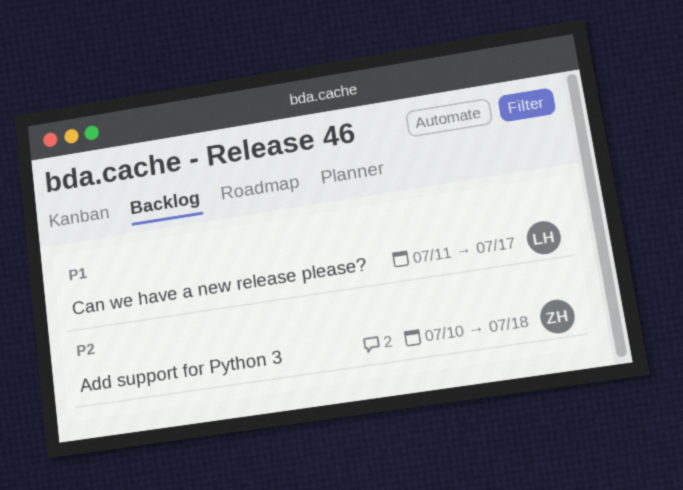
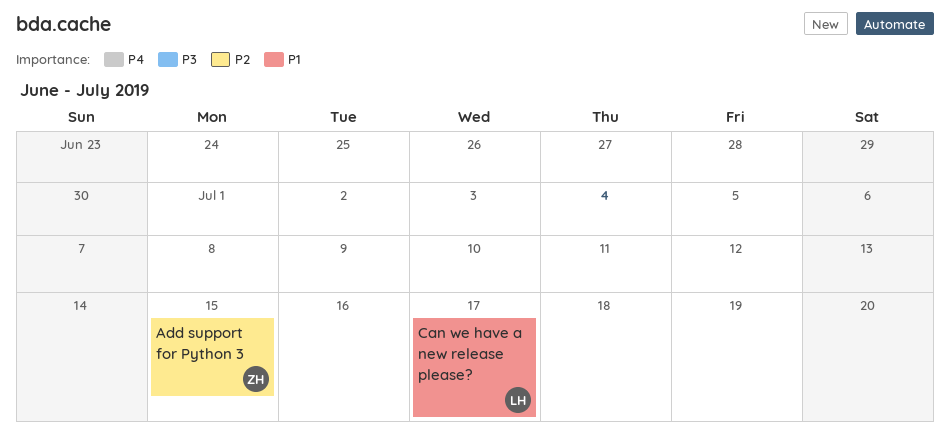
Add support for Python 3, due: Jul 18 -> Jul 15

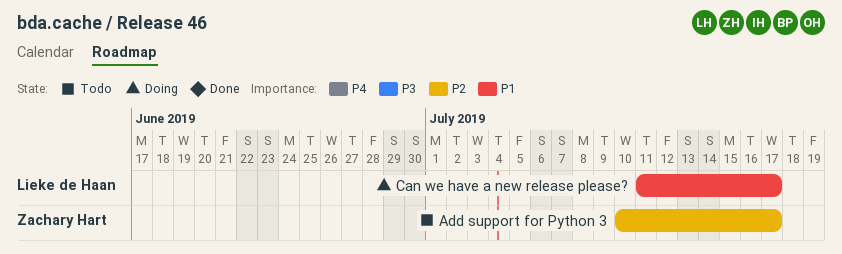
Add support for Python 3, due: Jul 15 -> Jul 17

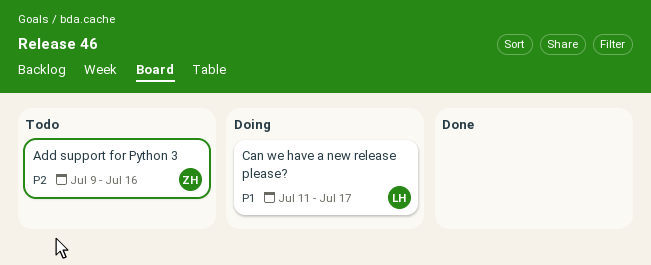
Add support for Python 3, start: Jul 10 -> Jul 9
Add support for Python 3, due: Jul 17 -> Jul 16

